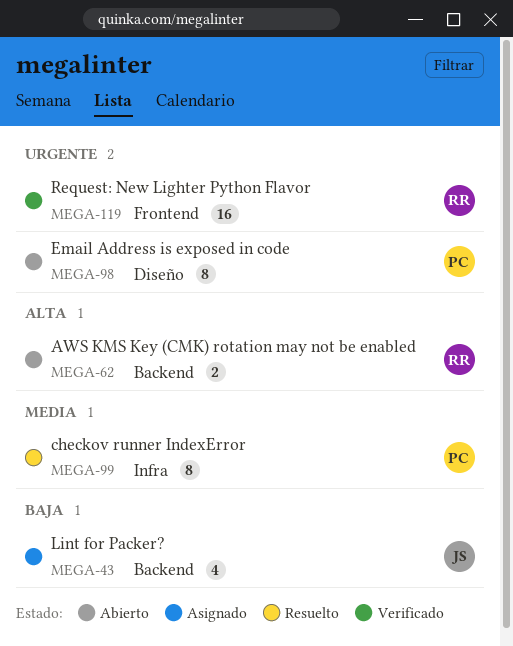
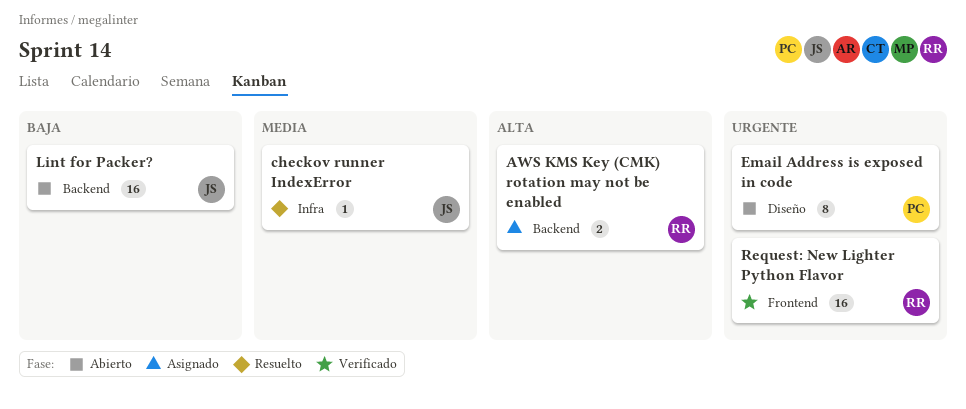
AWS KMS Key (CMK) rotation may not be enabled, status: Abierto -> Asignado
checkov runner IndexError, owner: PC -> JS
checkov runner IndexError, estimate: 8 -> 1
Lint for Packer?, status: Asignado -> Abierto
Lint for Packer?, estimate: 4 -> 16

